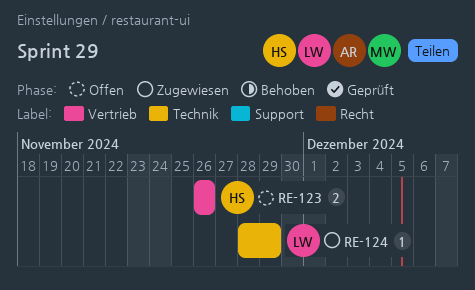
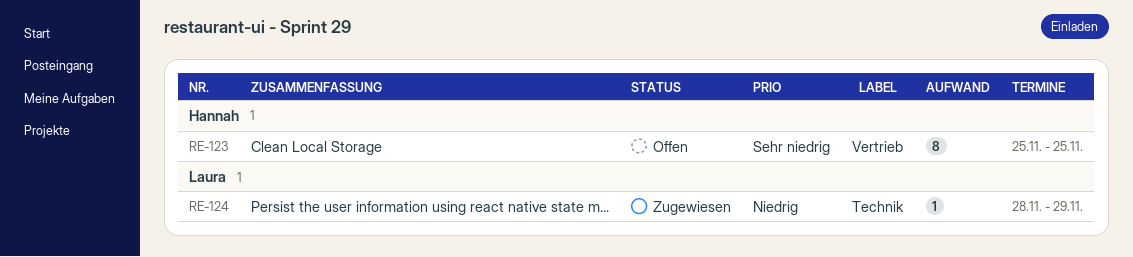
RE-123, estimate: 2 -> 8
RE-123, start: Nov 26 -> Nov 25
RE-123, due: Nov 26 -> Nov 25

